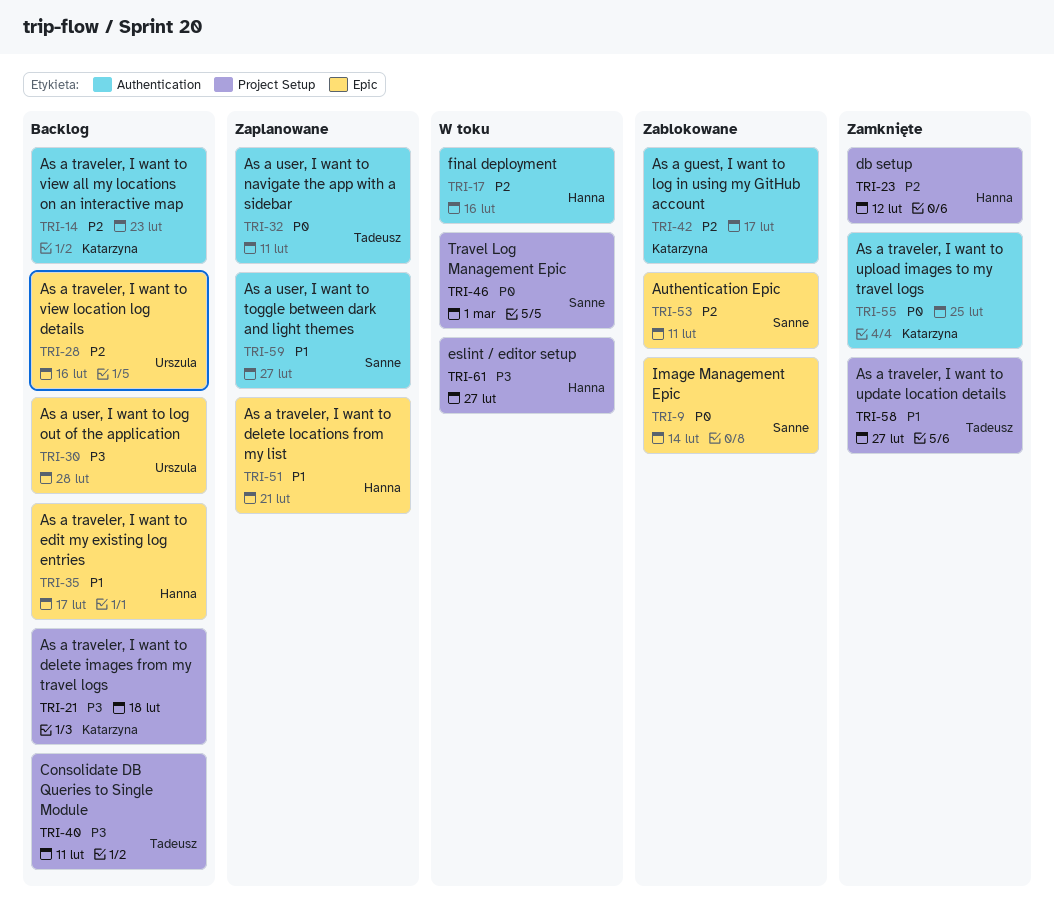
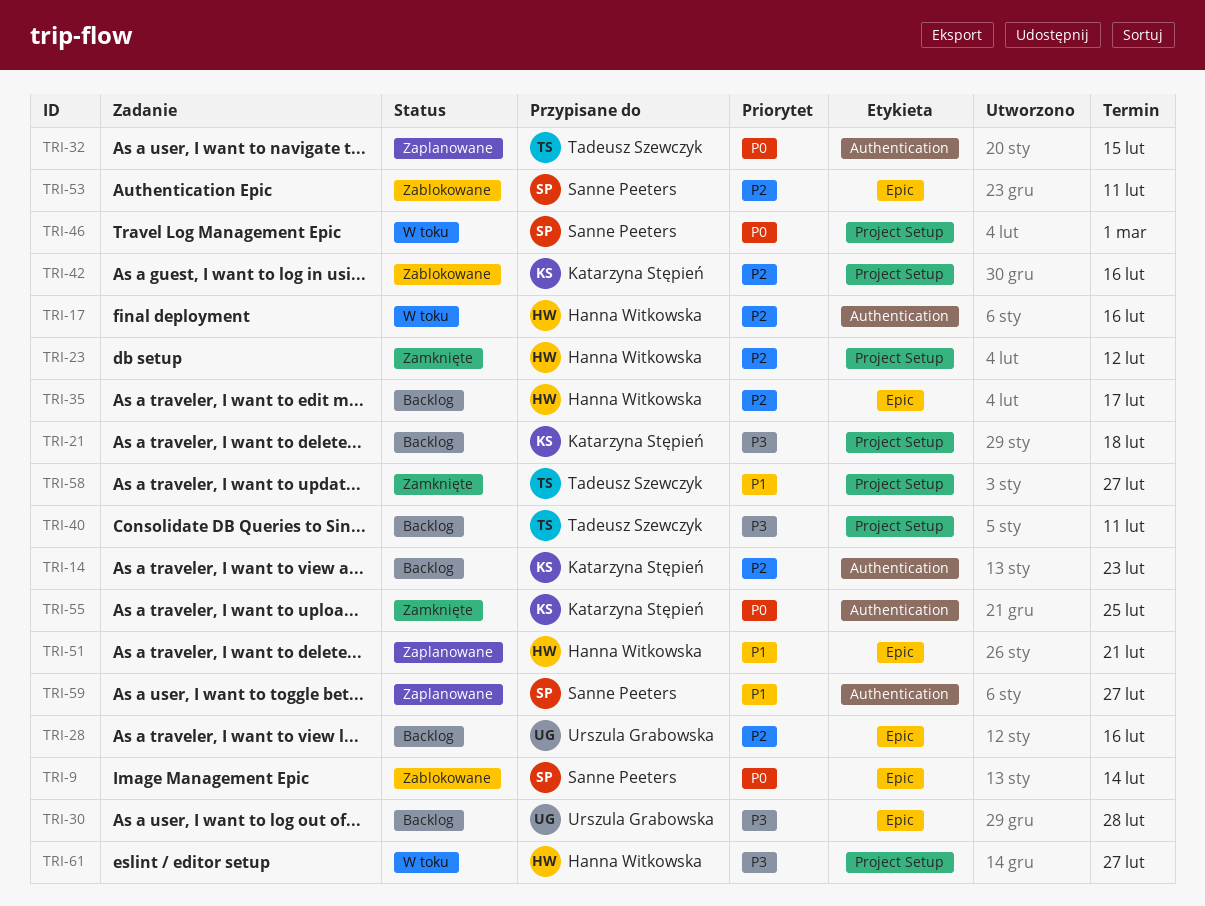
TRI-32, due: Feb 11 -> Feb 15
TRI-35, priority: P1 -> P2
TRI-42, label: Authentication -> Project Setup
TRI-42, due: Feb 17 -> Feb 16

